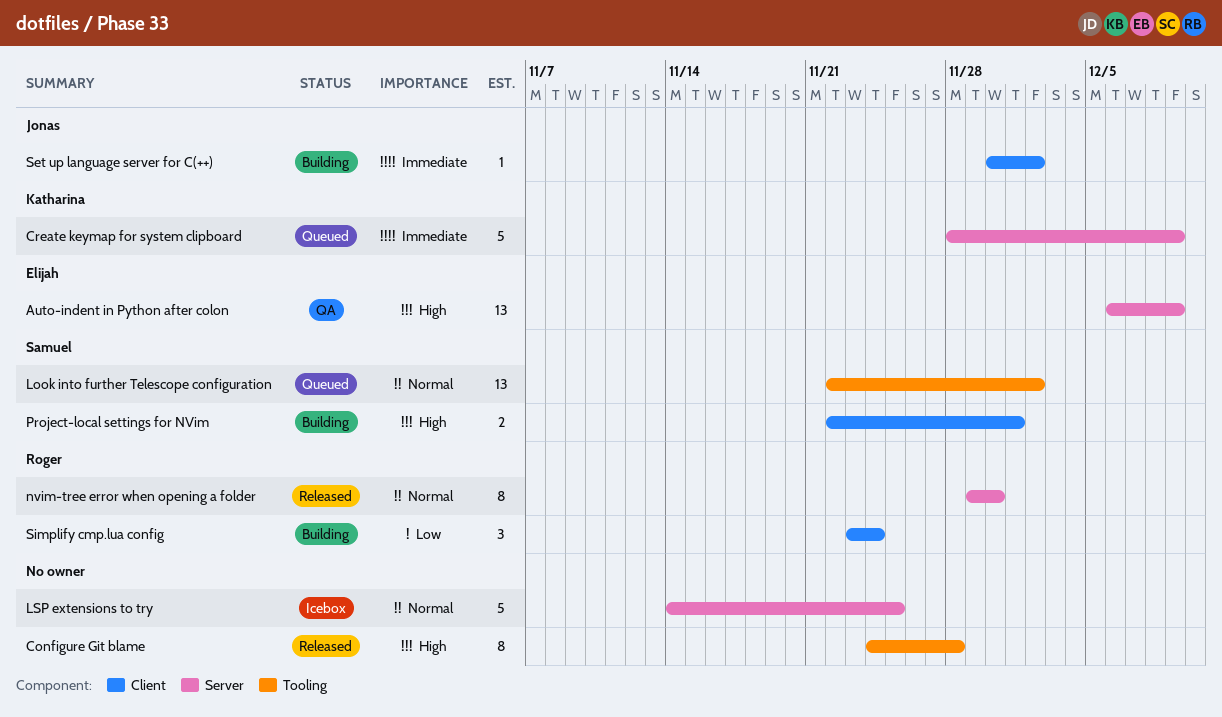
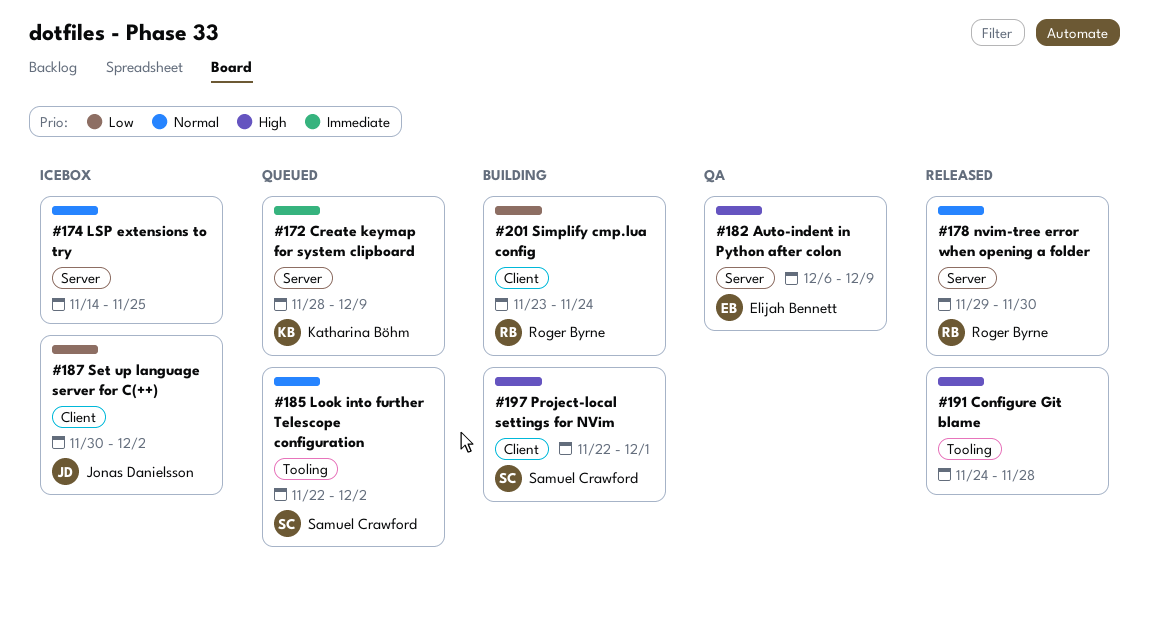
Set up language server for C(++), status: Building -> Icebox
Set up language server for C(++), priority: Immediate -> Low

